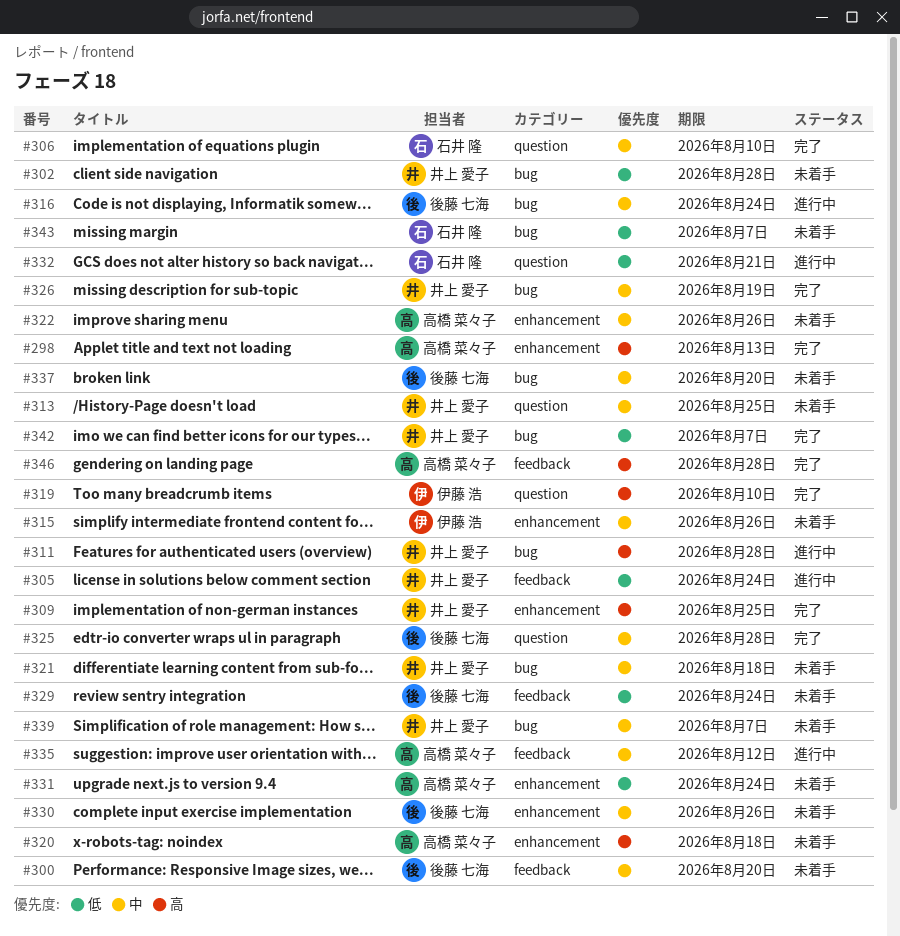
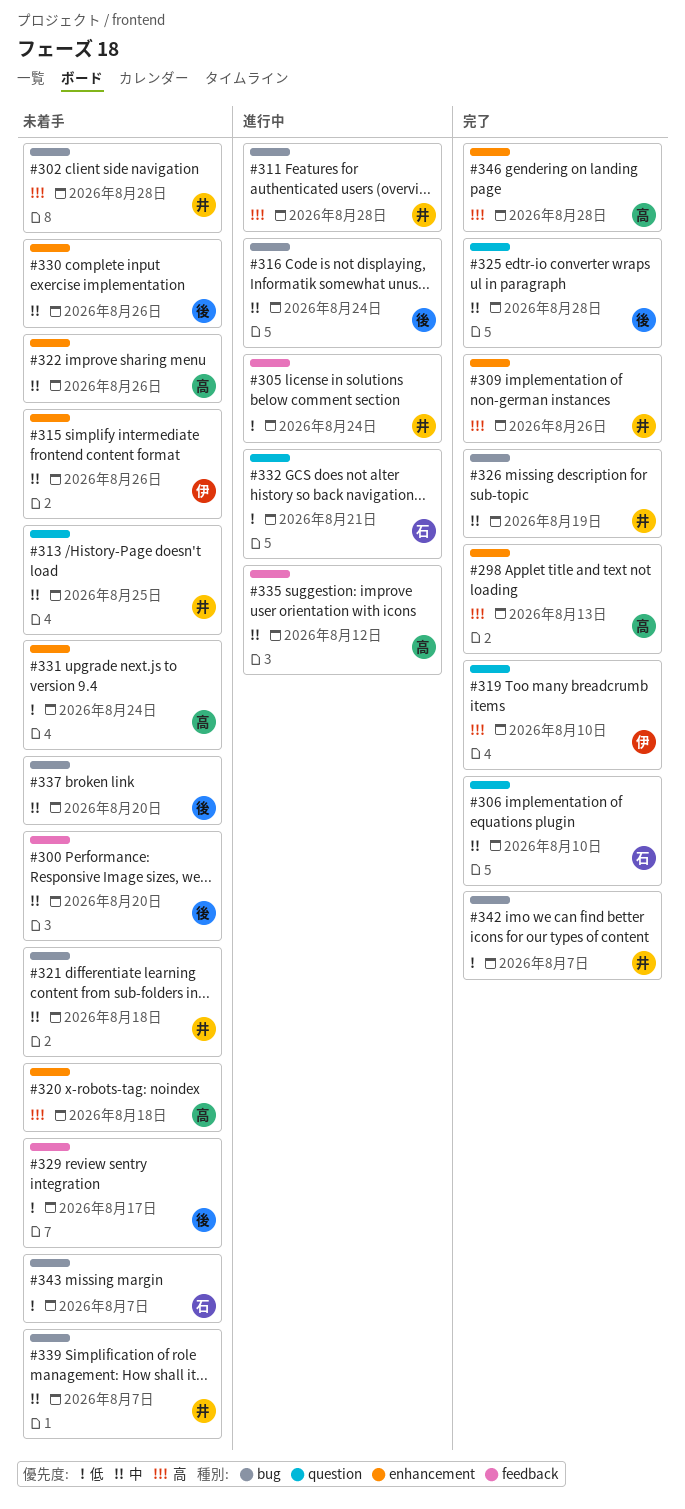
#302, priority: 低 -> 高
#309, due: Aug 25 -> Aug 26
#329, due: Aug 24 -> Aug 17
#346, label: feedback -> enhancement

